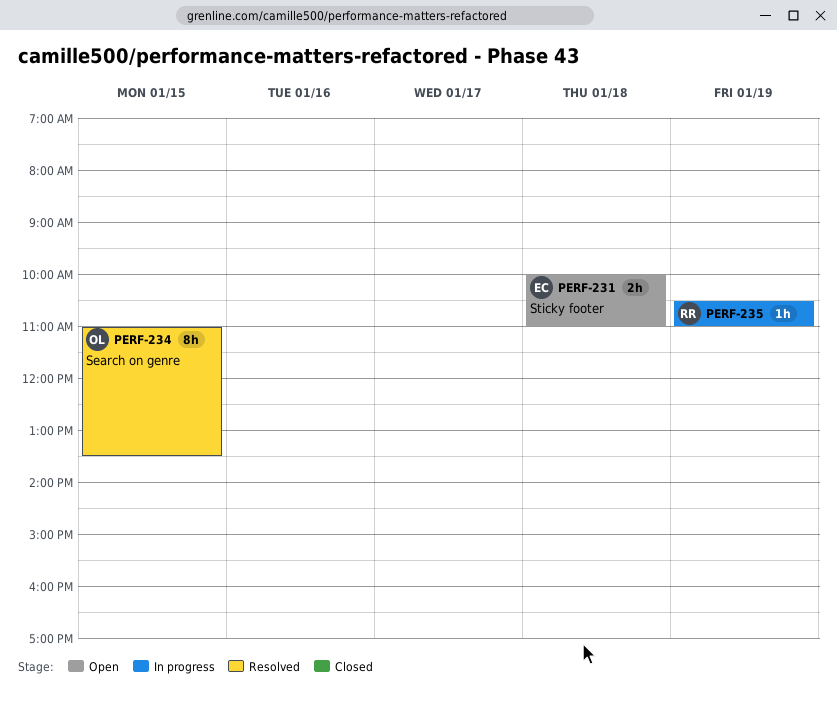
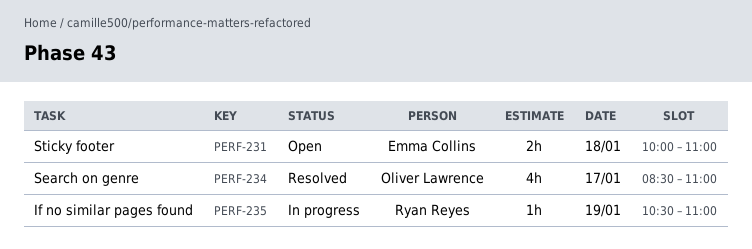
PERF-234, estimate: 8h -> 4h
PERF-234, day: Jan 15 -> Jan 17
PERF-234, begins: 11:00 -> 08:30
PERF-234, ends: 13:30 -> 11:00

